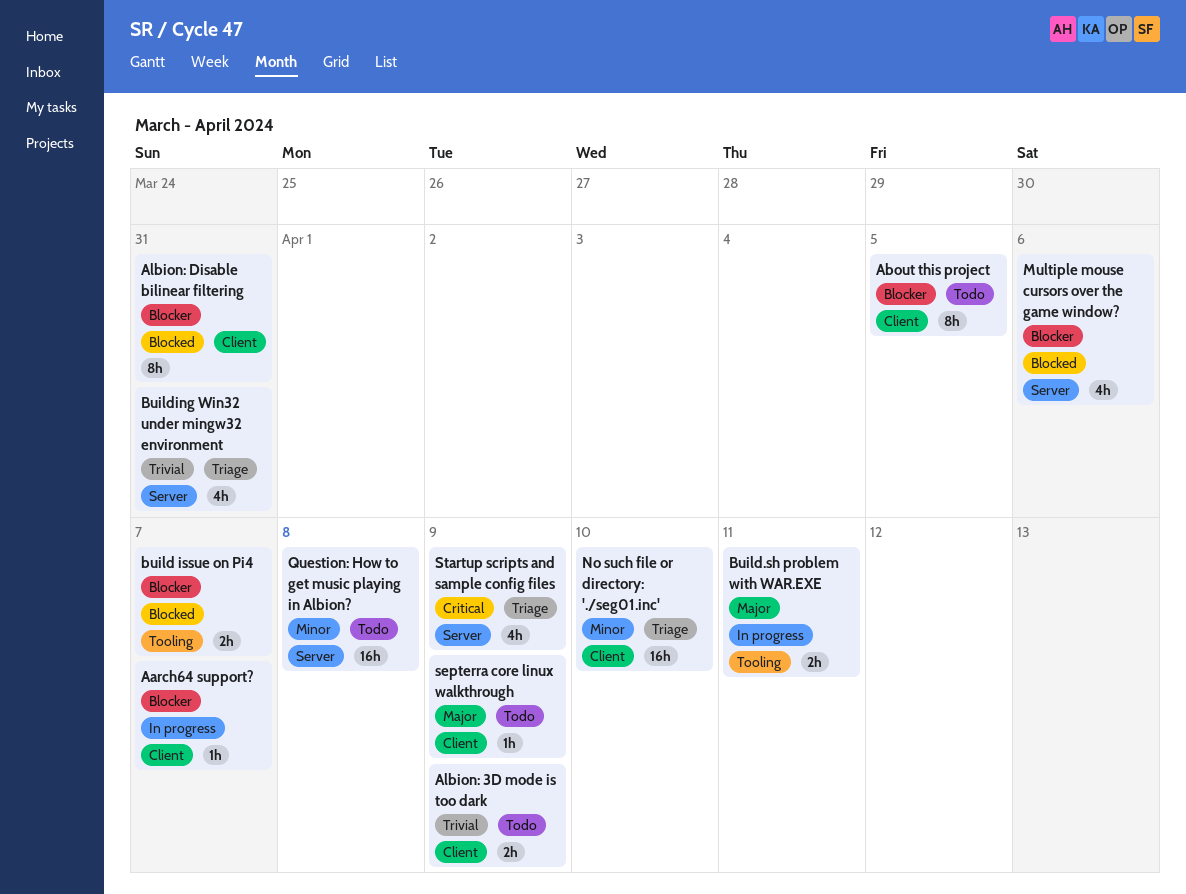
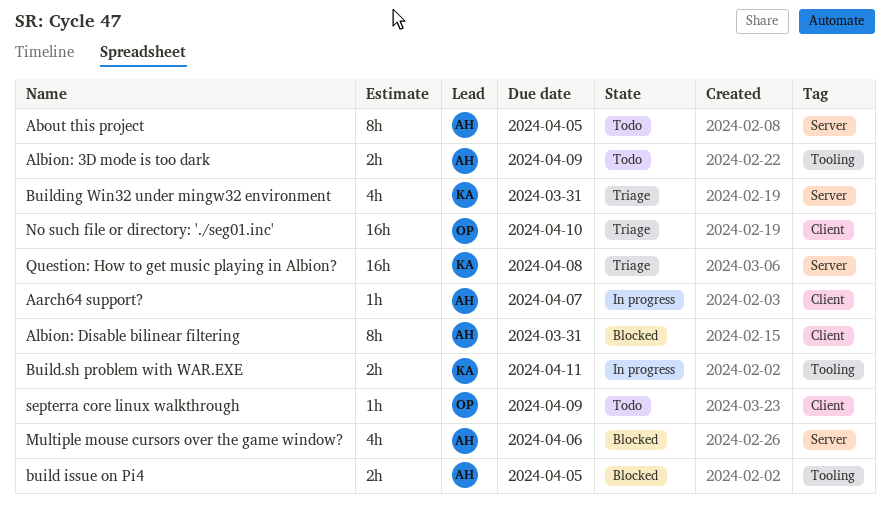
About this project, label: Client -> Server
Albion: 3D mode is too dark, label: Client -> Tooling
build issue on Pi4, due: Apr 7 -> Apr 5
Question: How to get music playing in Albion?, status: Todo -> Triage
Startup scripts and sample config files: present -> none

